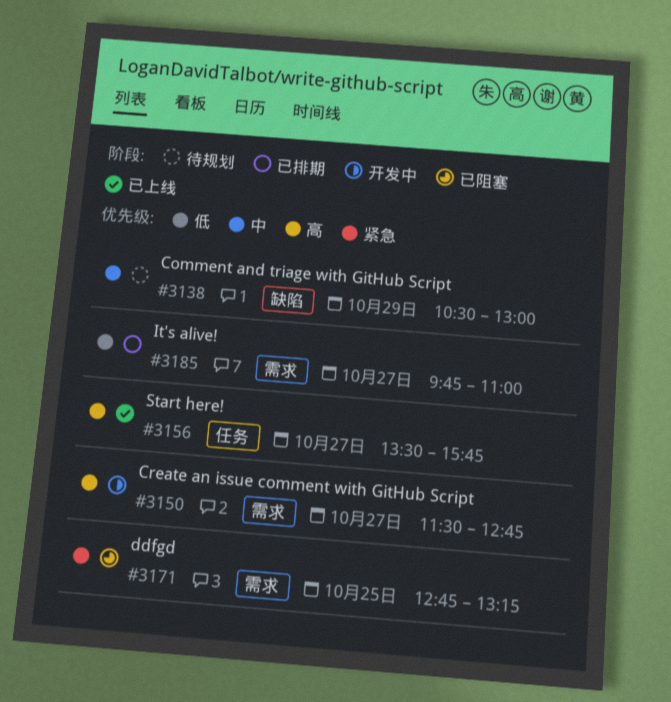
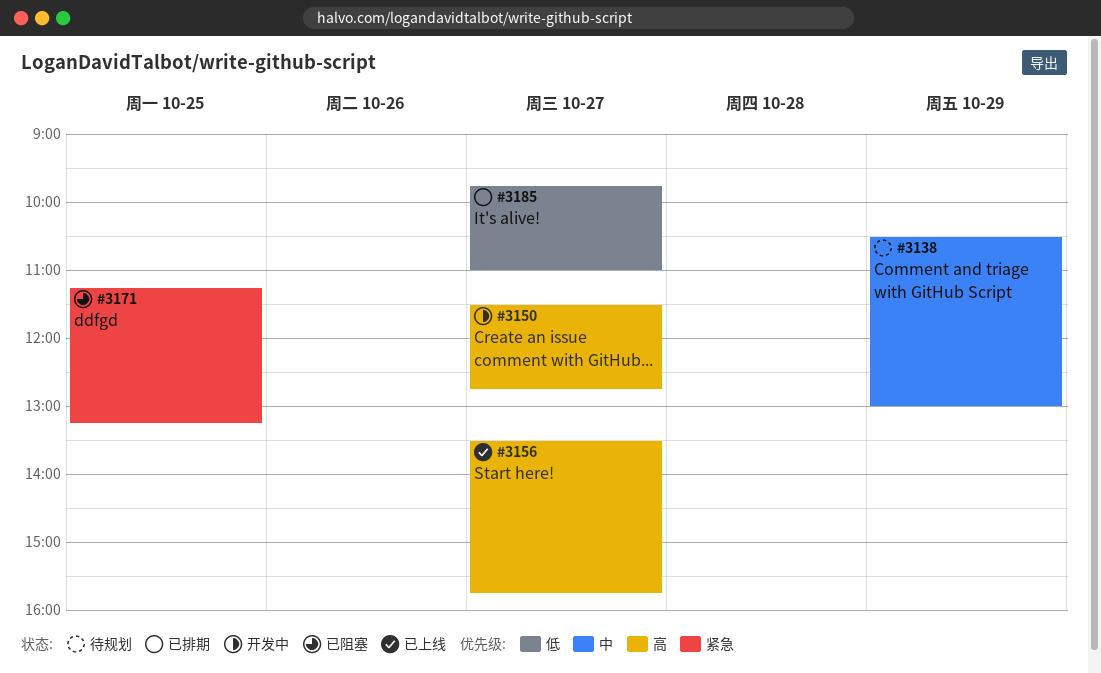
#3171, begins: 12:45 -> 11:15

